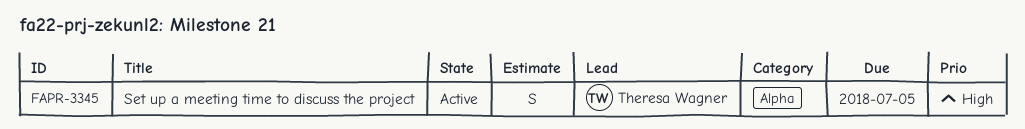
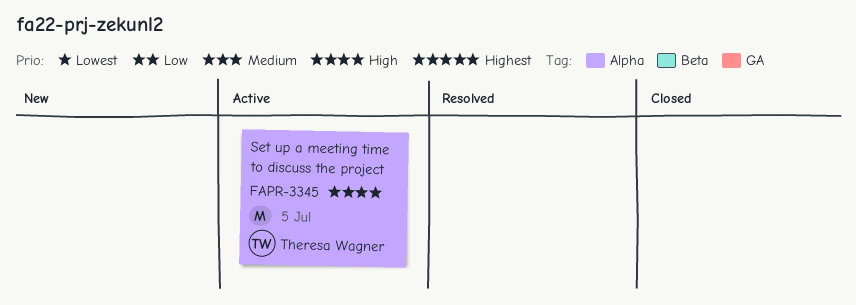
FAPR-3345, estimate: S -> M

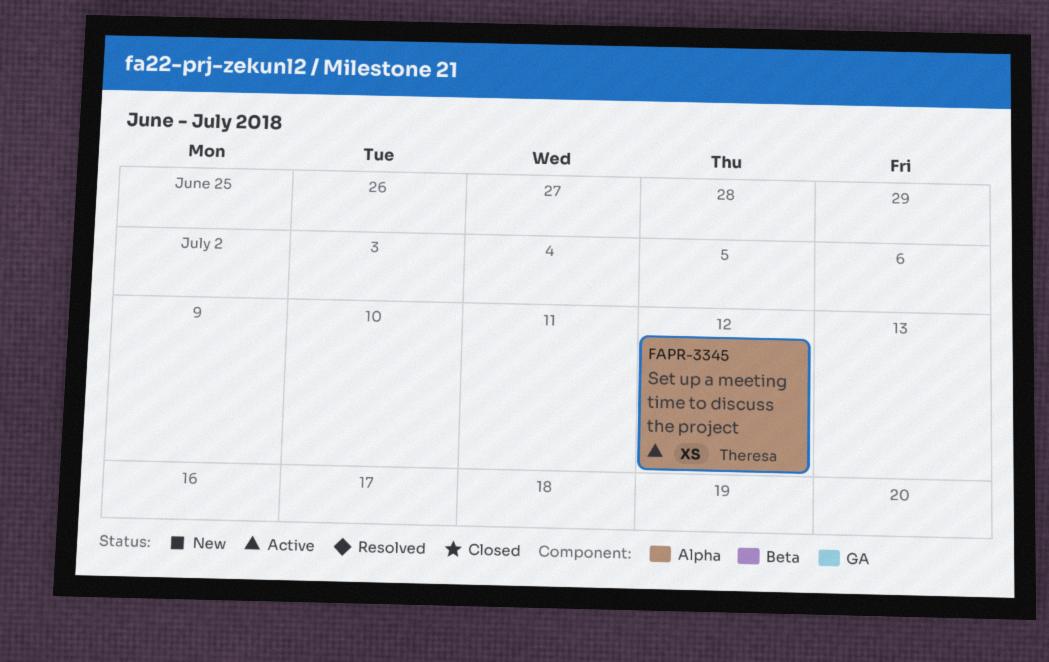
FAPR-3345, estimate: M -> XS
FAPR-3345, due: Jul 5 -> Jul 12

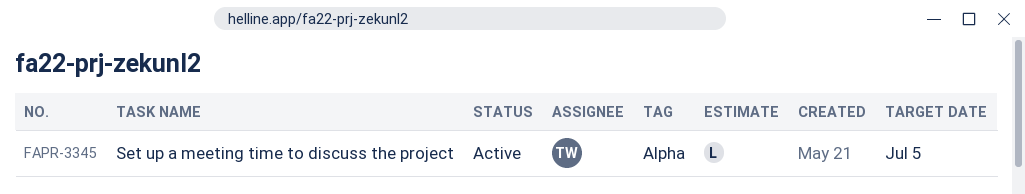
FAPR-3345, estimate: XS -> L
FAPR-3345, due: Jul 12 -> Jul 5

